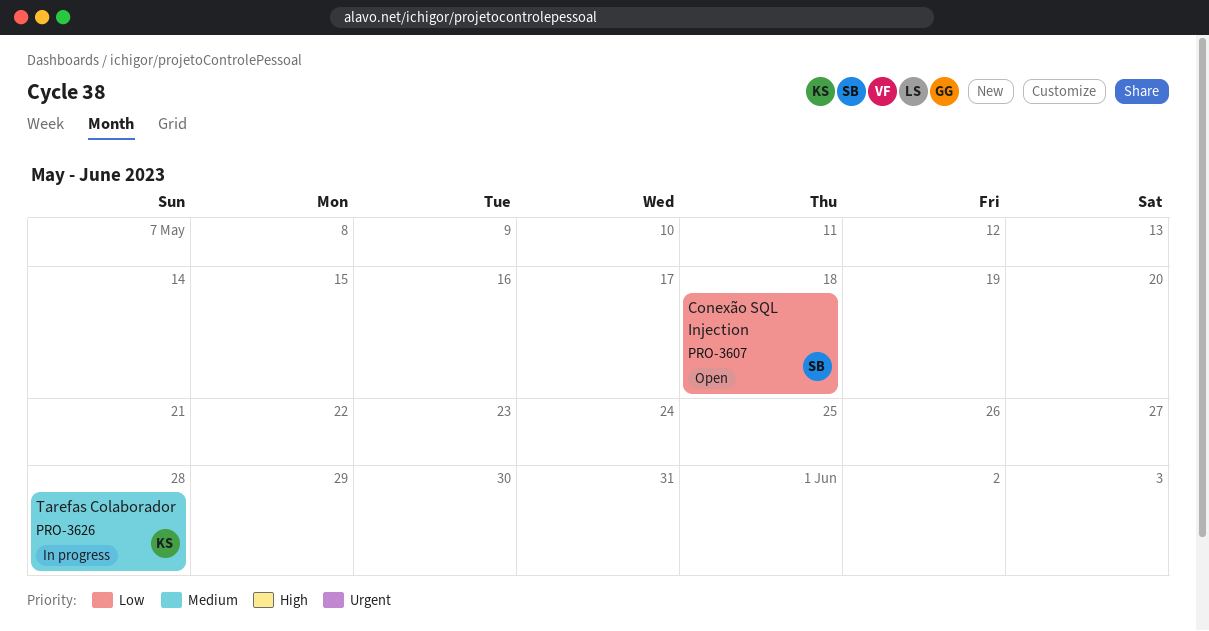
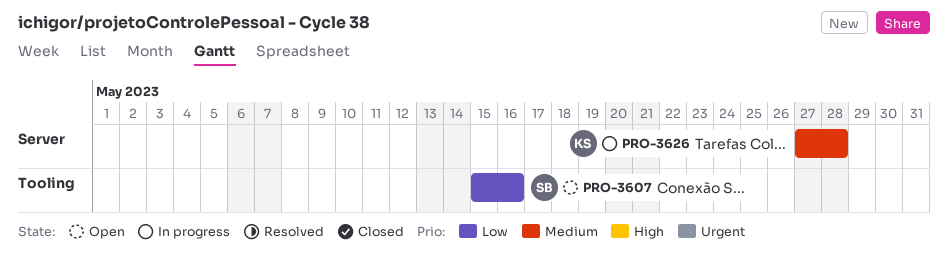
PRO-3607, due: May 18 -> May 16

